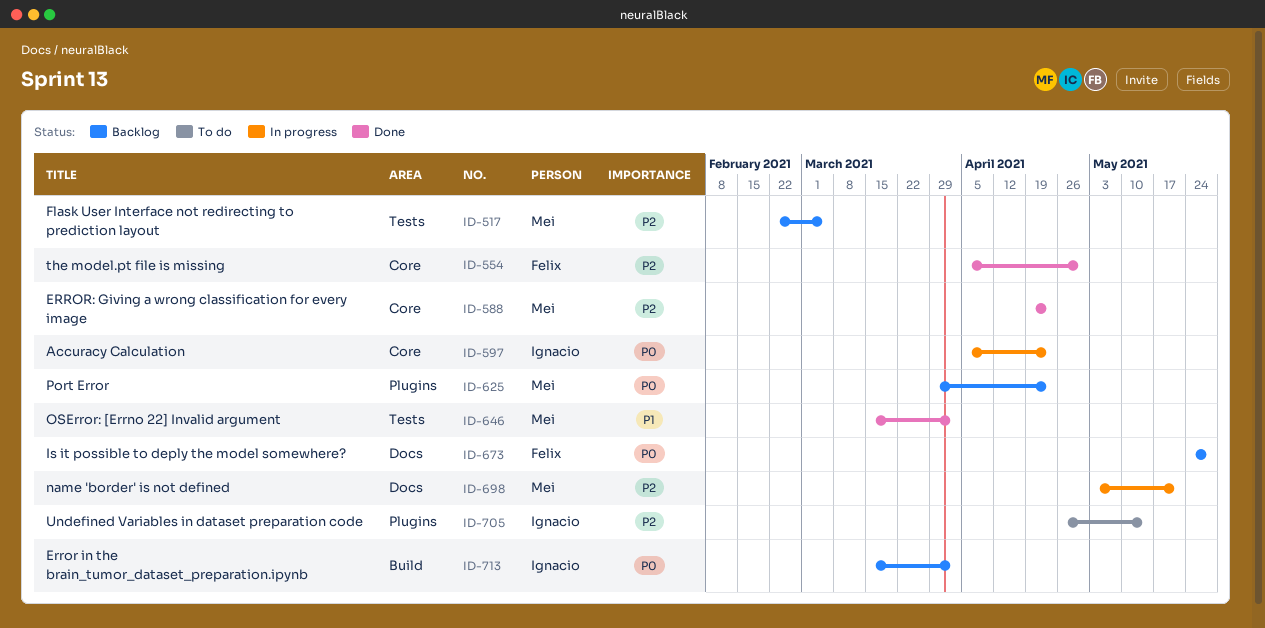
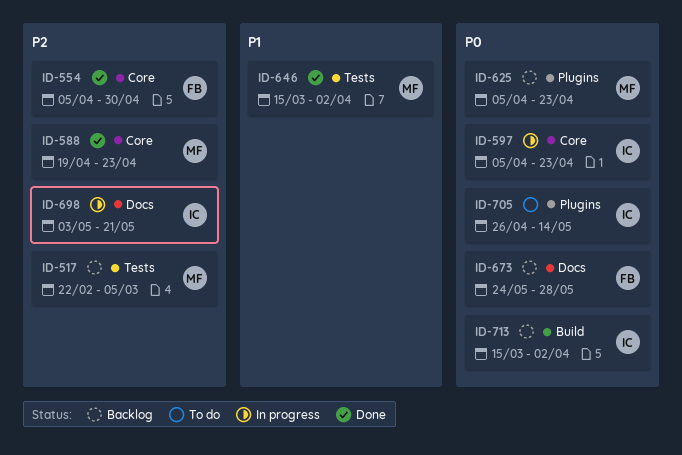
ID-625, start: Mar 29 -> Apr 5
ID-698, owner: Mei -> Ignacio
ID-705, priority: P2 -> P0

